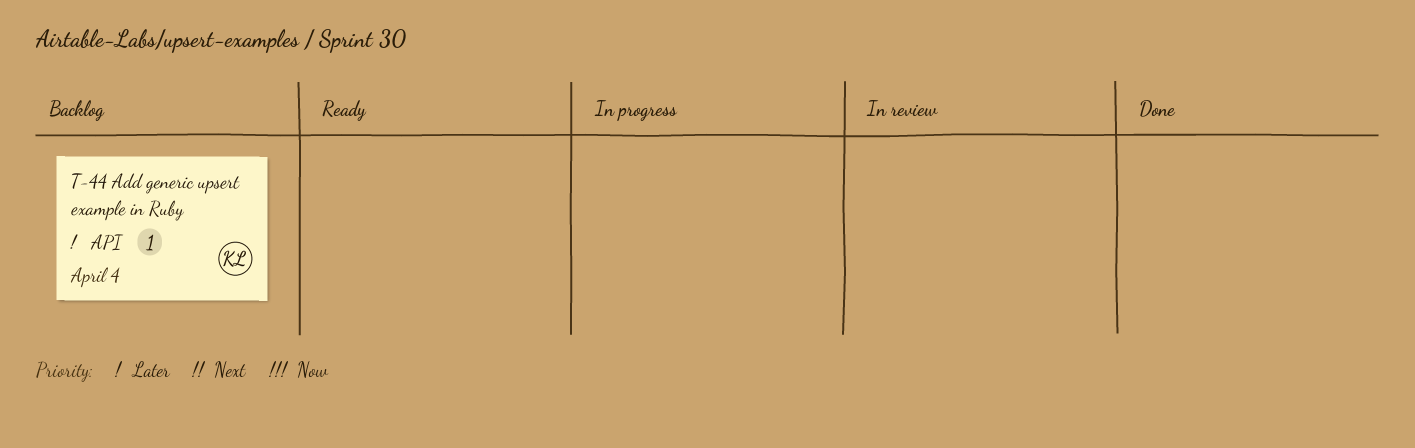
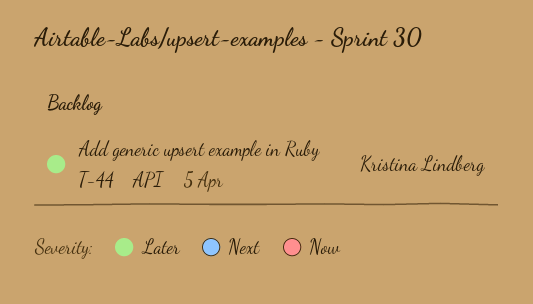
T-44, due: Apr 4 -> Apr 5

